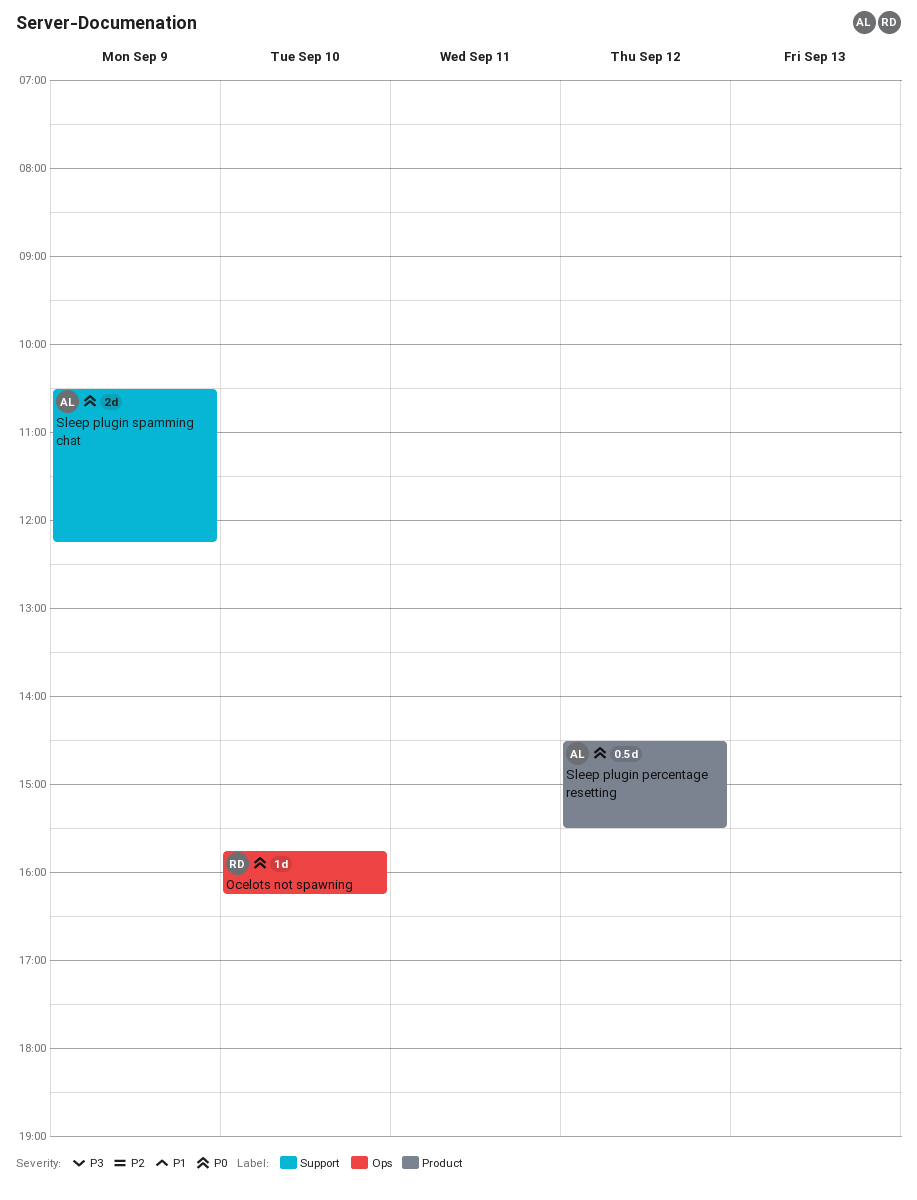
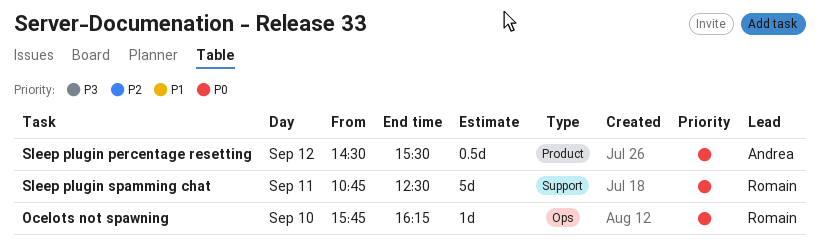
Sleep plugin spamming chat, owner: Andrea -> Romain
Sleep plugin spamming chat, estimate: 2d -> 5d
Sleep plugin spamming chat, day: Sep 9 -> Sep 11
Sleep plugin spamming chat, begins: 10:30 -> 10:45
Sleep plugin spamming chat, ends: 12:15 -> 12:30

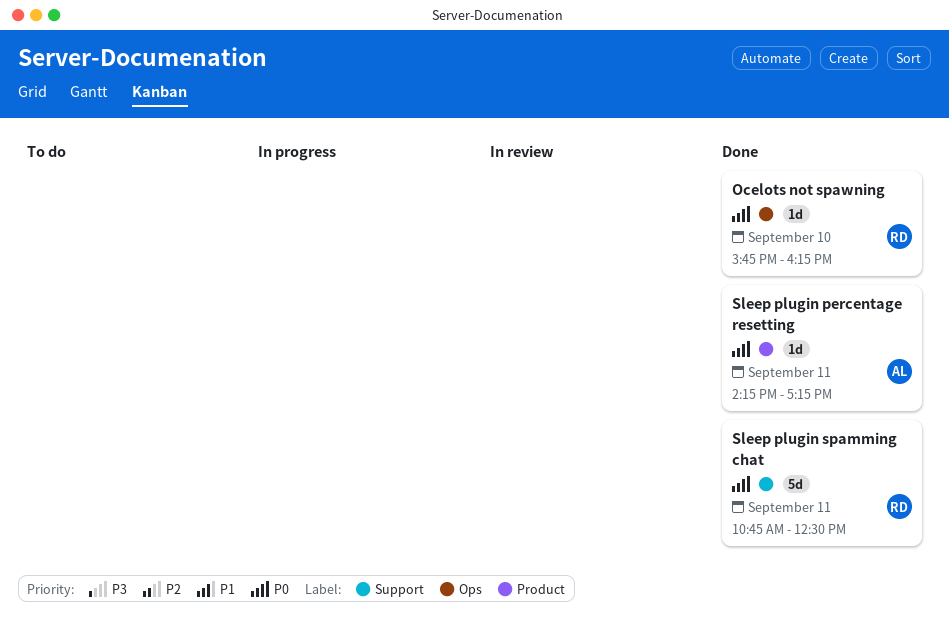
Sleep plugin percentage resetting, estimate: 0.5d -> 1d
Sleep plugin percentage resetting, day: Sep 12 -> Sep 11
Sleep plugin percentage resetting, begins: 14:30 -> 14:15
Sleep plugin percentage resetting, ends: 15:30 -> 17:15

